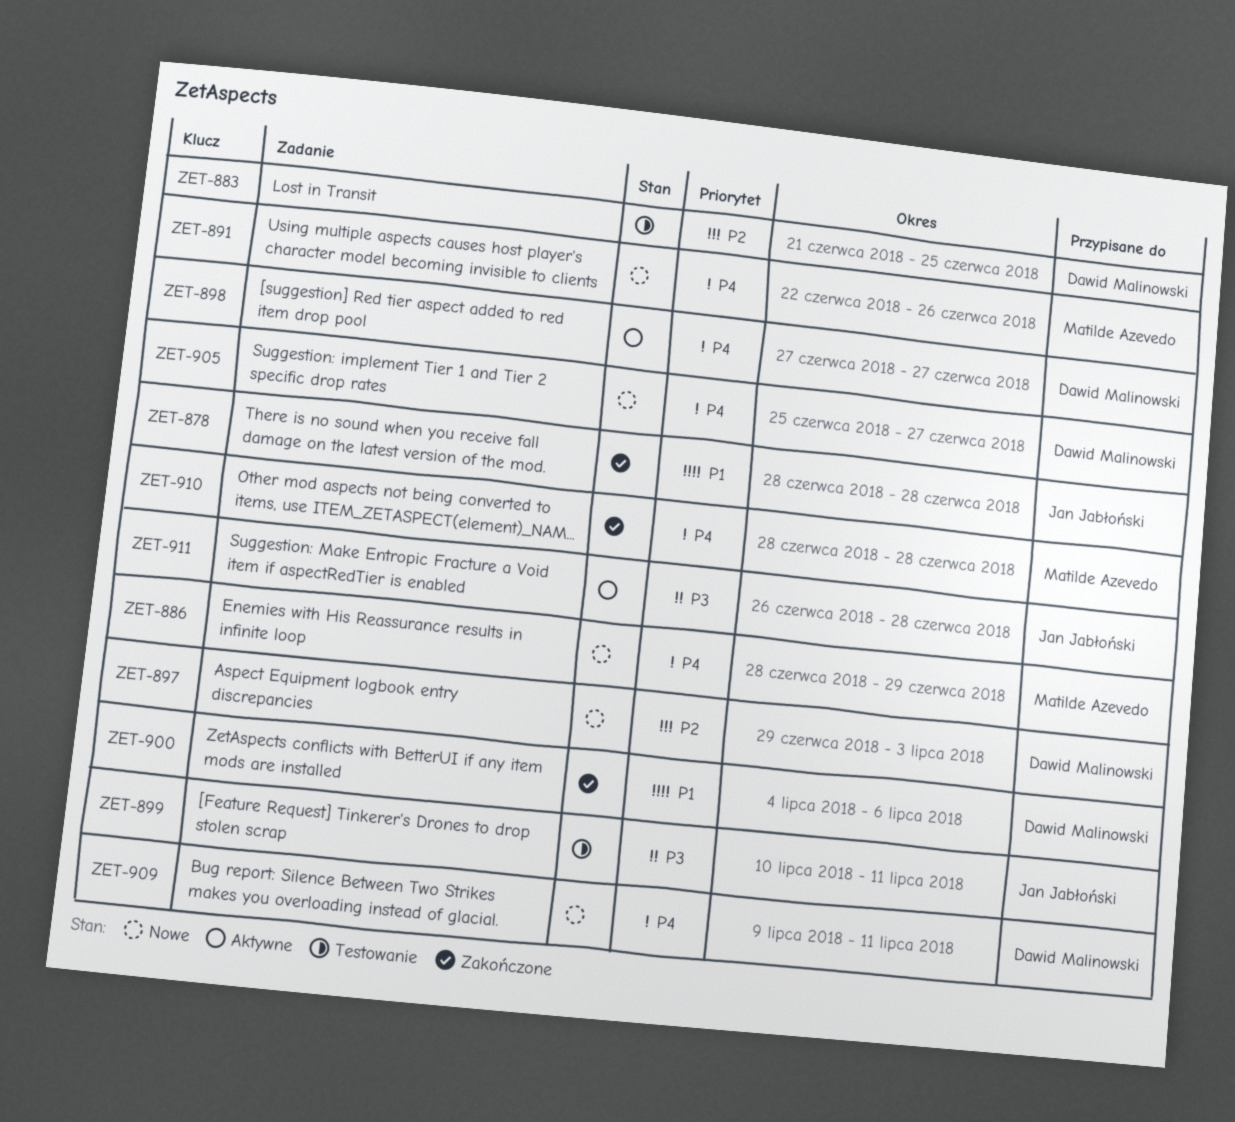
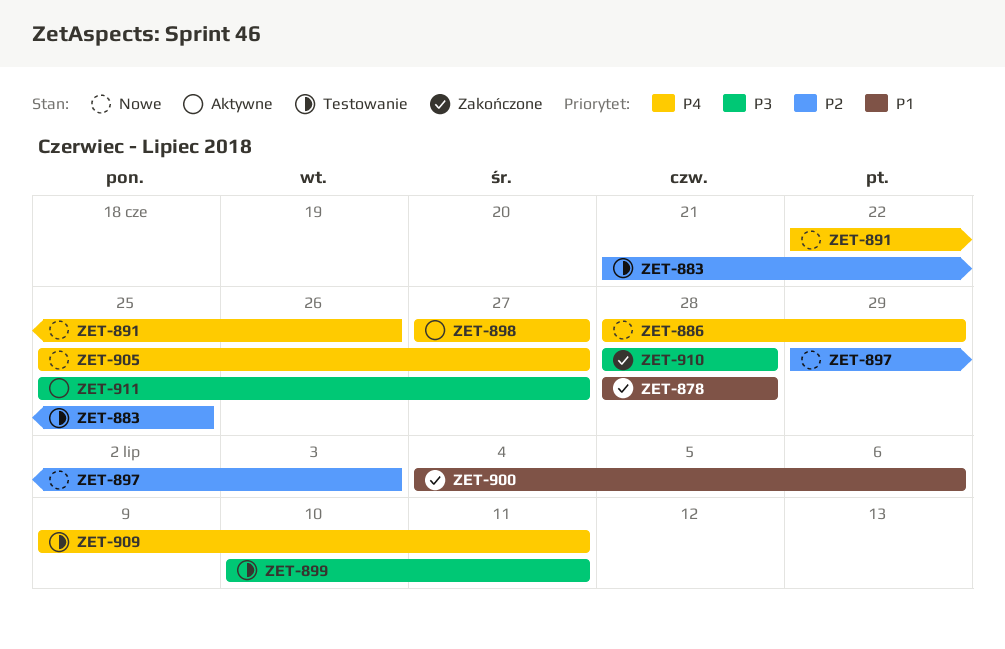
ZET-909, status: Nowe -> Testowanie
ZET-910, priority: P4 -> P3
ZET-911, start: Jun 26 -> Jun 25
ZET-911, due: Jun 28 -> Jun 27

